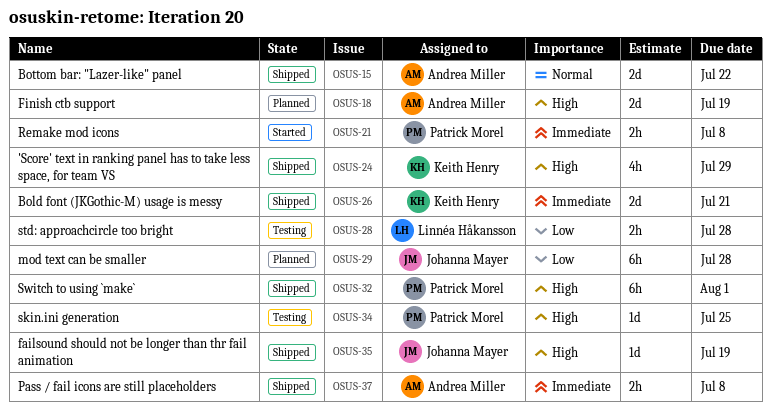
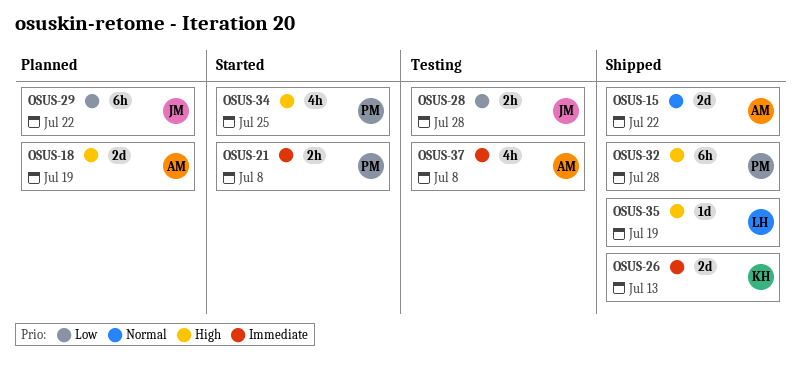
OSUS-24: present -> none
OSUS-26, due: Jul 21 -> Jul 13
OSUS-28, owner: Linnéa Håkansson -> Johanna Mayer
OSUS-29, due: Jul 28 -> Jul 22
OSUS-32, due: Aug 1 -> Jul 28
OSUS-34, status: Testing -> Started
OSUS-34, estimate: 1d -> 4h
OSUS-35, owner: Johanna Mayer -> Linnéa Håkansson
OSUS-37, status: Shipped -> Testing
OSUS-37, estimate: 2h -> 4h

